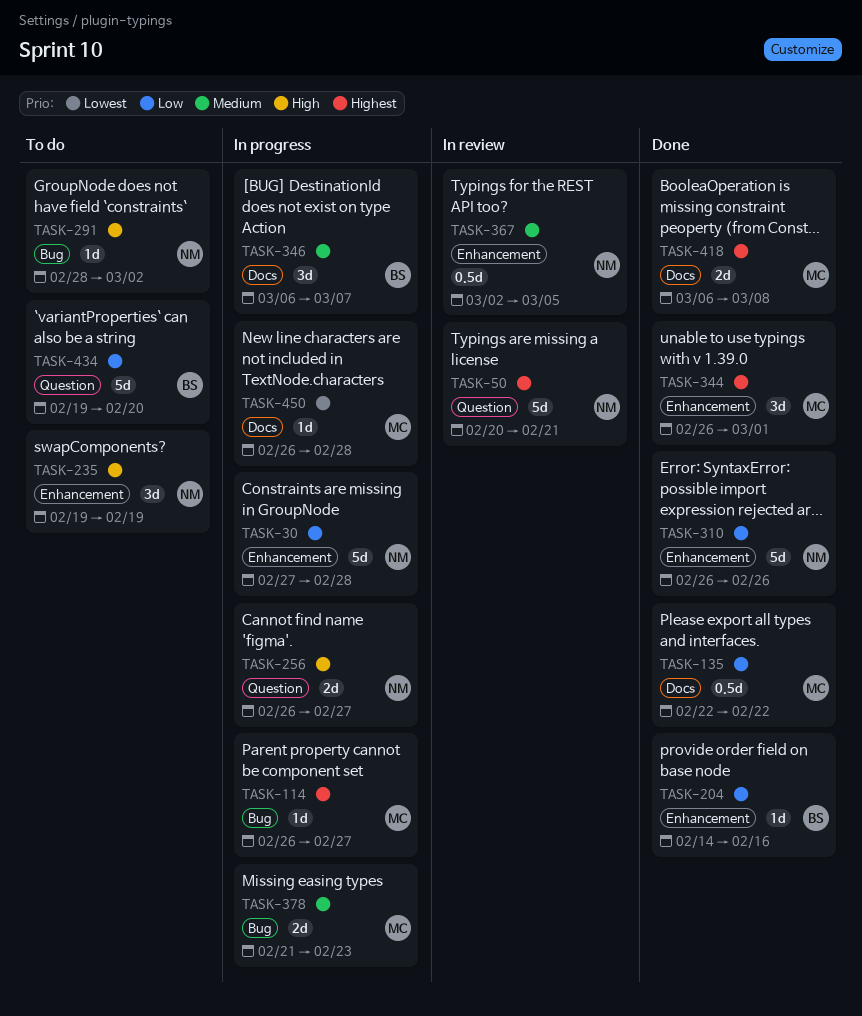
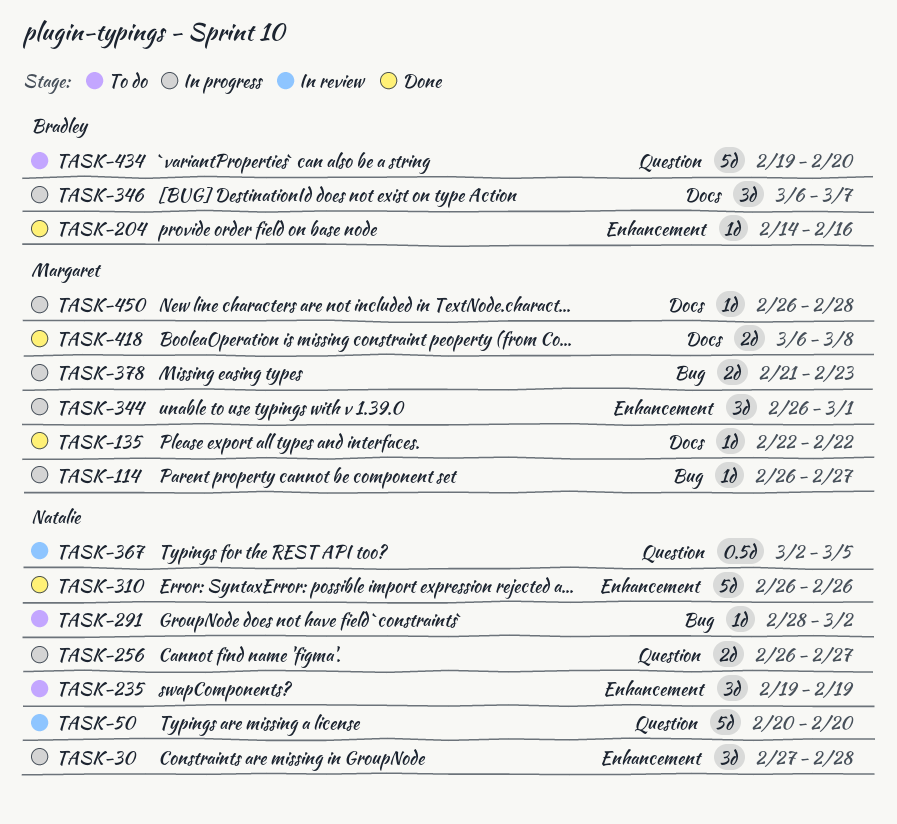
TASK-30, estimate: 5d -> 3d
TASK-50, due: Feb 21 -> Feb 20
TASK-135, estimate: 0.5d -> 1d
TASK-344, status: Done -> In progress
TASK-367, label: Enhancement -> Question

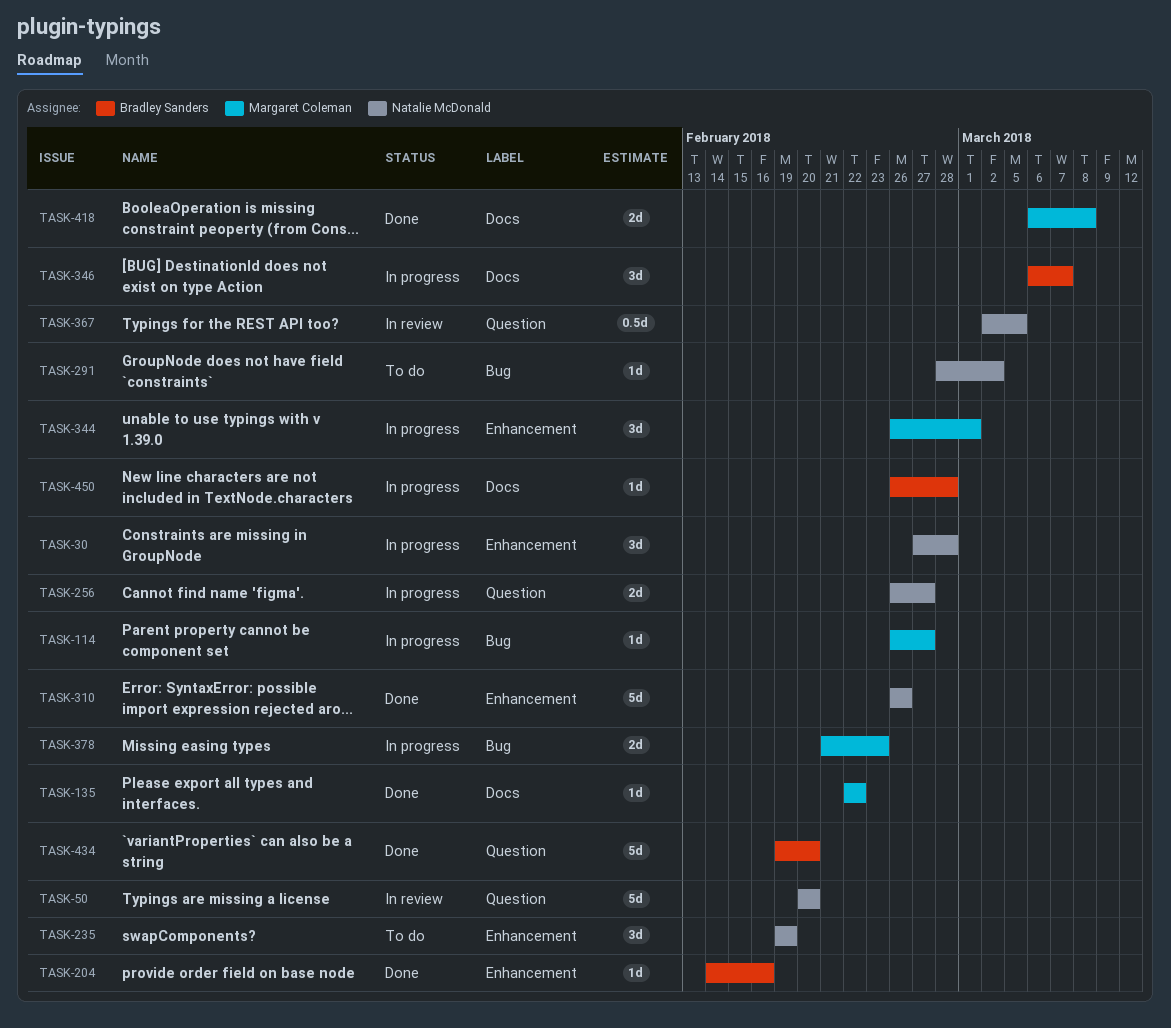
TASK-434, status: To do -> Done
TASK-450, owner: Margaret Coleman -> Bradley Sanders

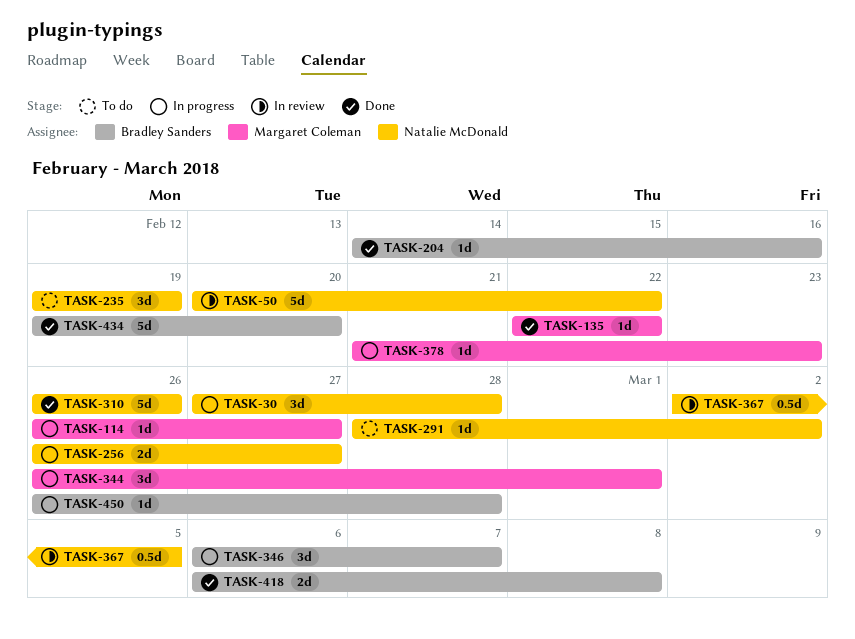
TASK-50, due: Feb 20 -> Feb 22
TASK-378, estimate: 2d -> 1d
TASK-418, owner: Margaret Coleman -> Bradley Sanders

